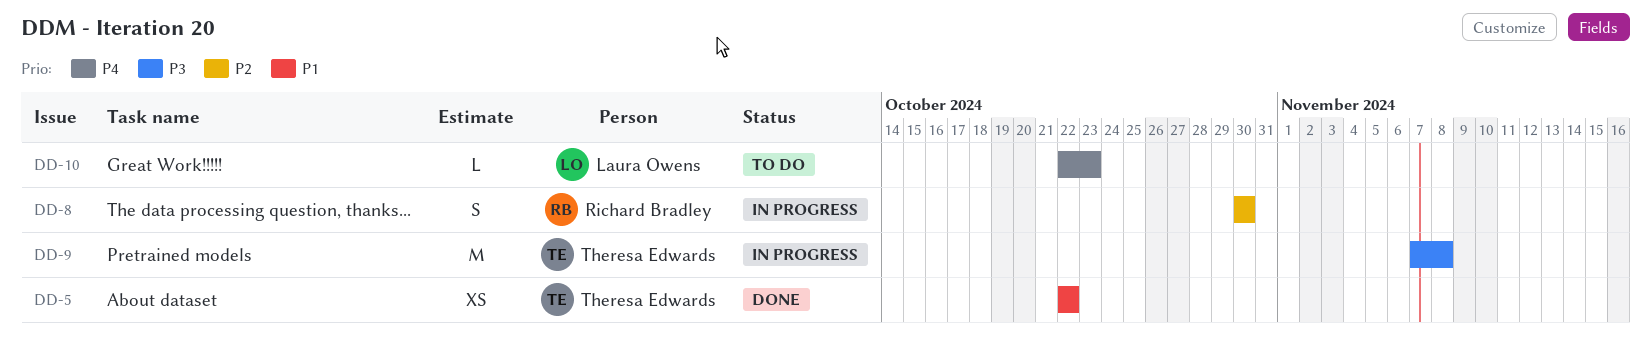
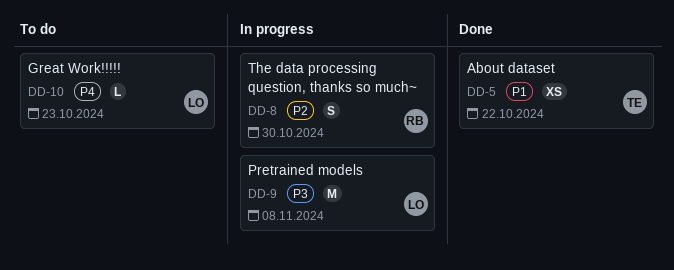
DD-9, owner: Theresa Edwards -> Laura Owens

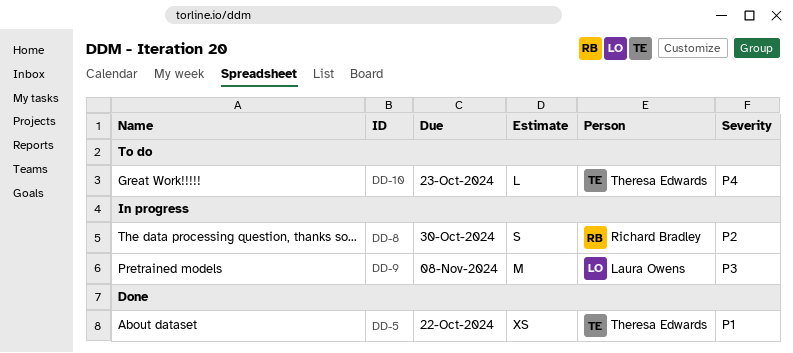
DD-10, owner: Laura Owens -> Theresa Edwards

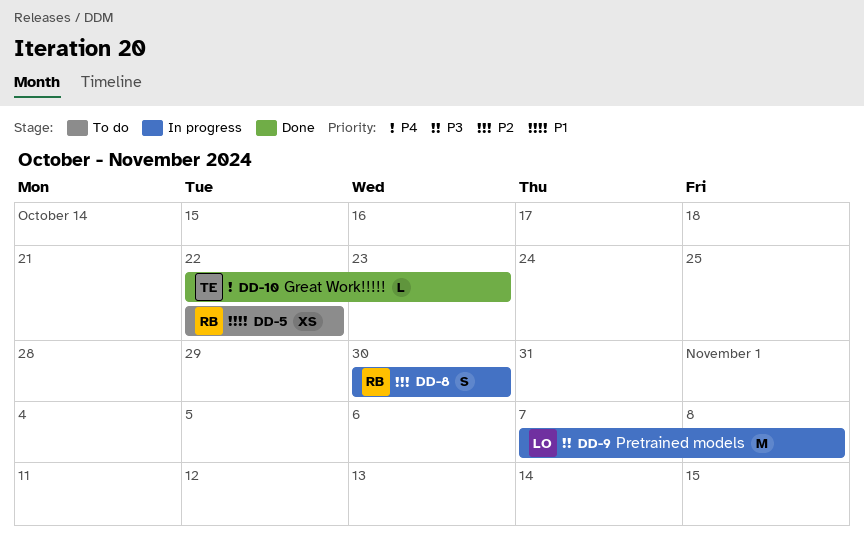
DD-5, status: Done -> To do
DD-5, owner: Theresa Edwards -> Richard Bradley
DD-10, status: To do -> Done

